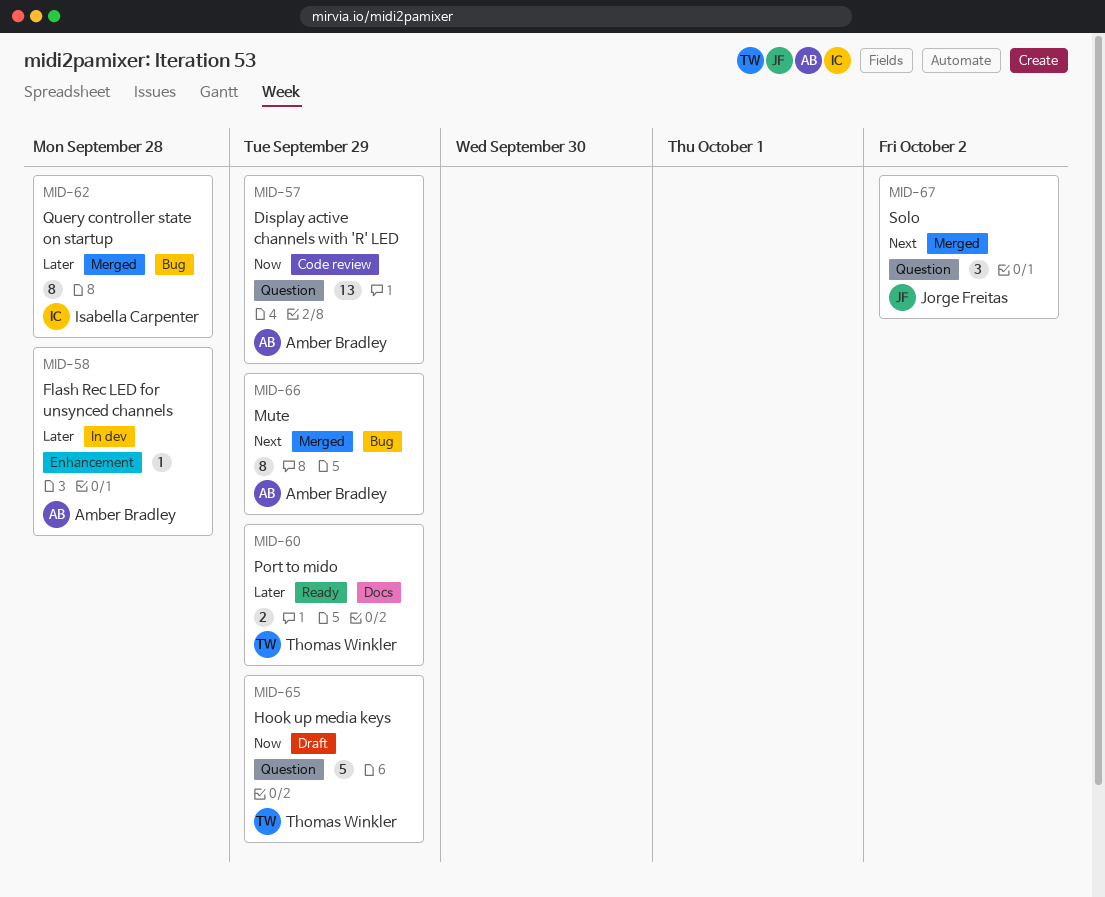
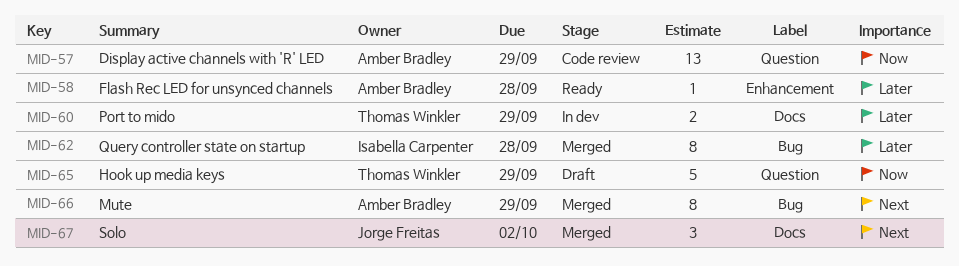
MID-58, status: In dev -> Ready
MID-60, status: Ready -> In dev
MID-67, label: Question -> Docs

